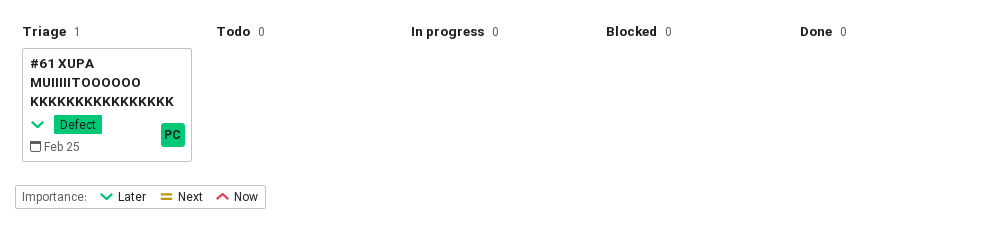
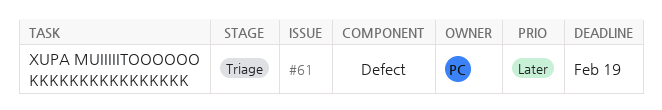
#61, due: Feb 25 -> Feb 19

